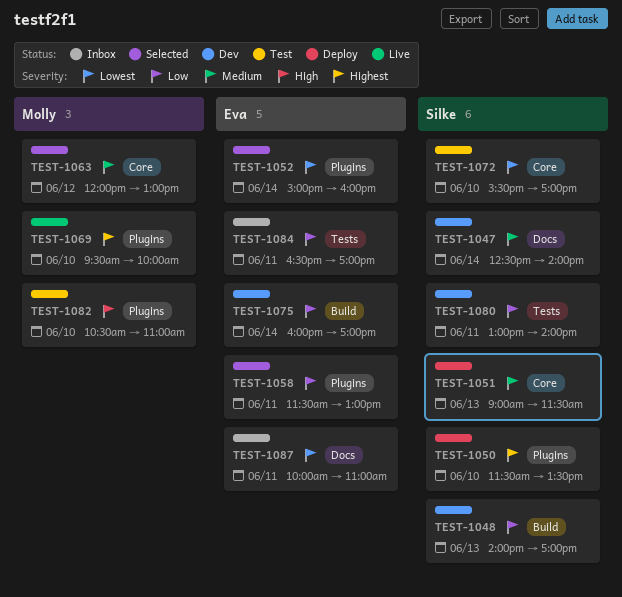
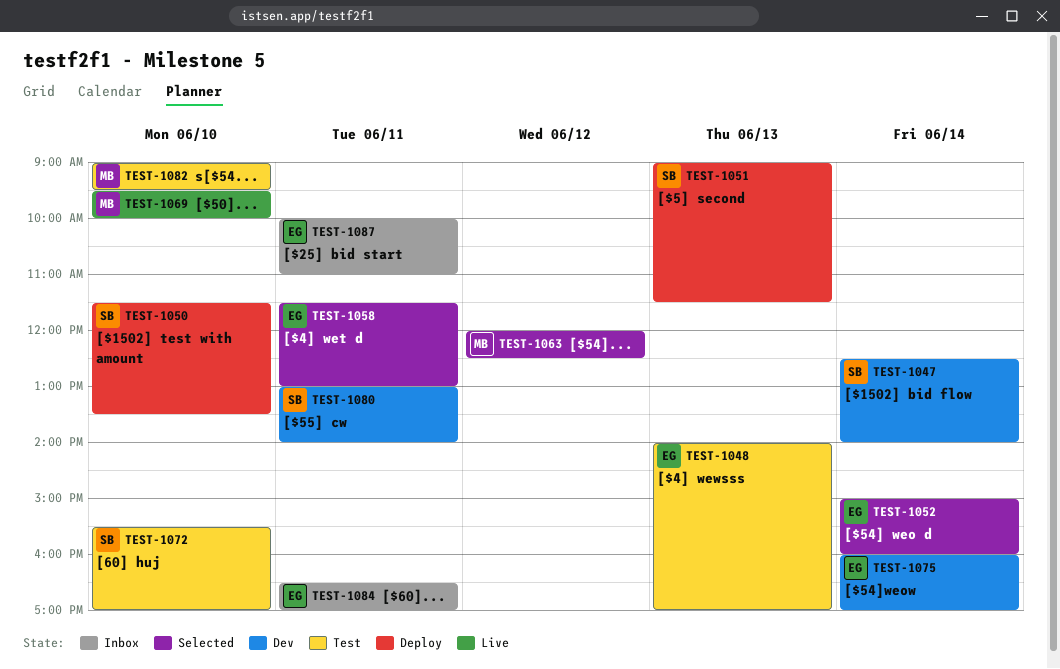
TEST-1048, status: Dev -> Test
TEST-1048, owner: Silke -> Eva
TEST-1063, ends: 13:00 -> 12:30
TEST-1082, begins: 10:30 -> 09:00
TEST-1082, ends: 11:00 -> 09:30

